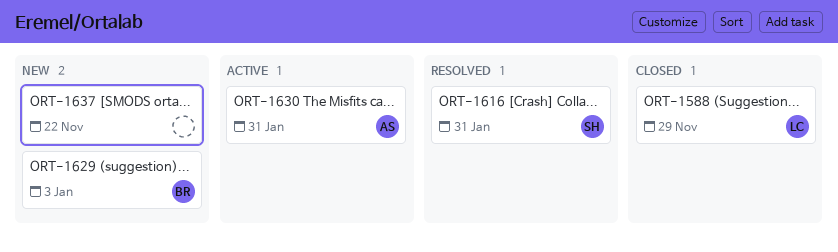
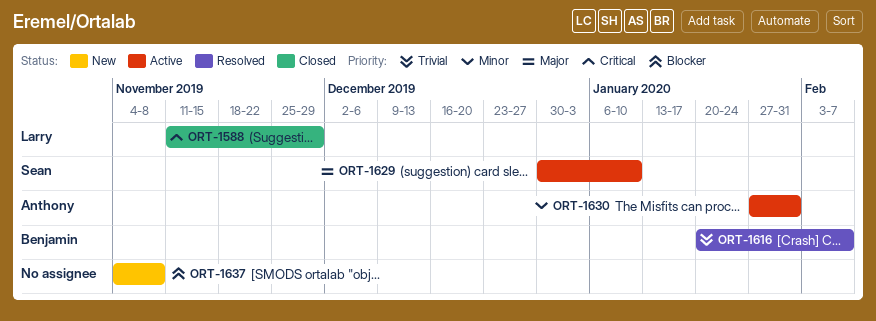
ORT-1616, owner: Sean -> Benjamin
ORT-1616, due: Jan 31 -> Feb 7
ORT-1629, status: New -> Active
ORT-1629, owner: Benjamin -> Sean
ORT-1629, due: Jan 3 -> Jan 10
ORT-1637, due: Nov 22 -> Nov 8

